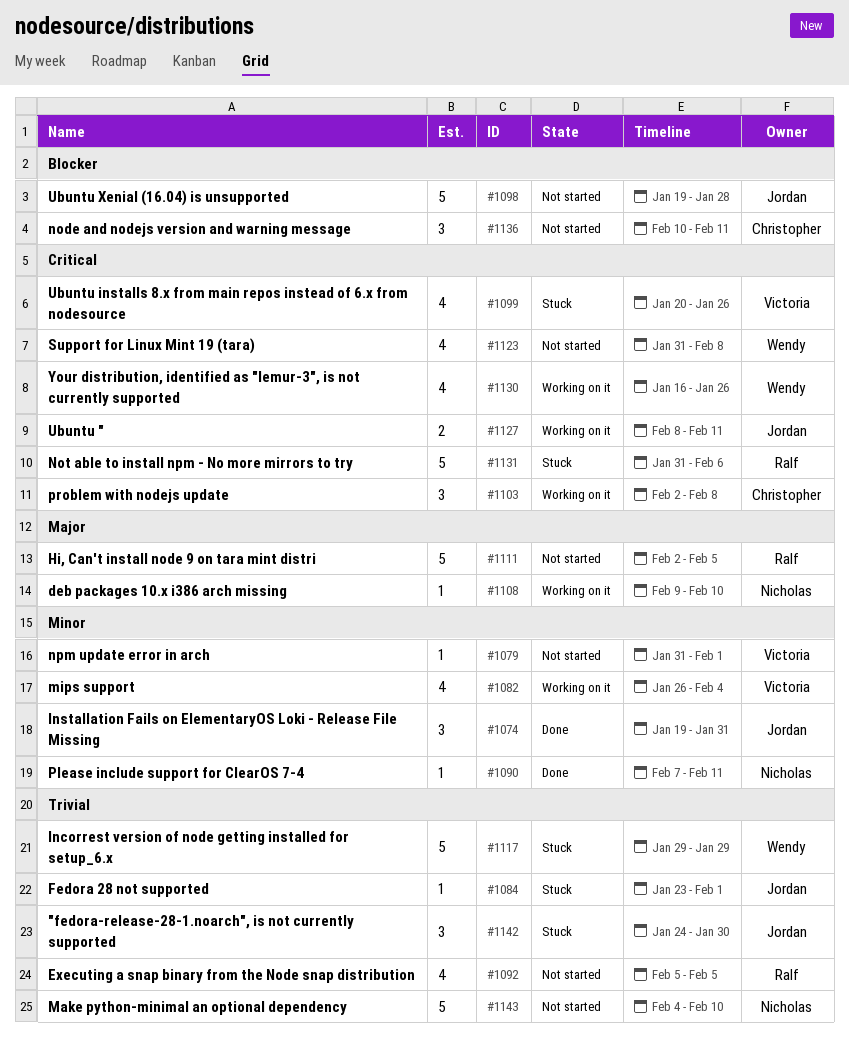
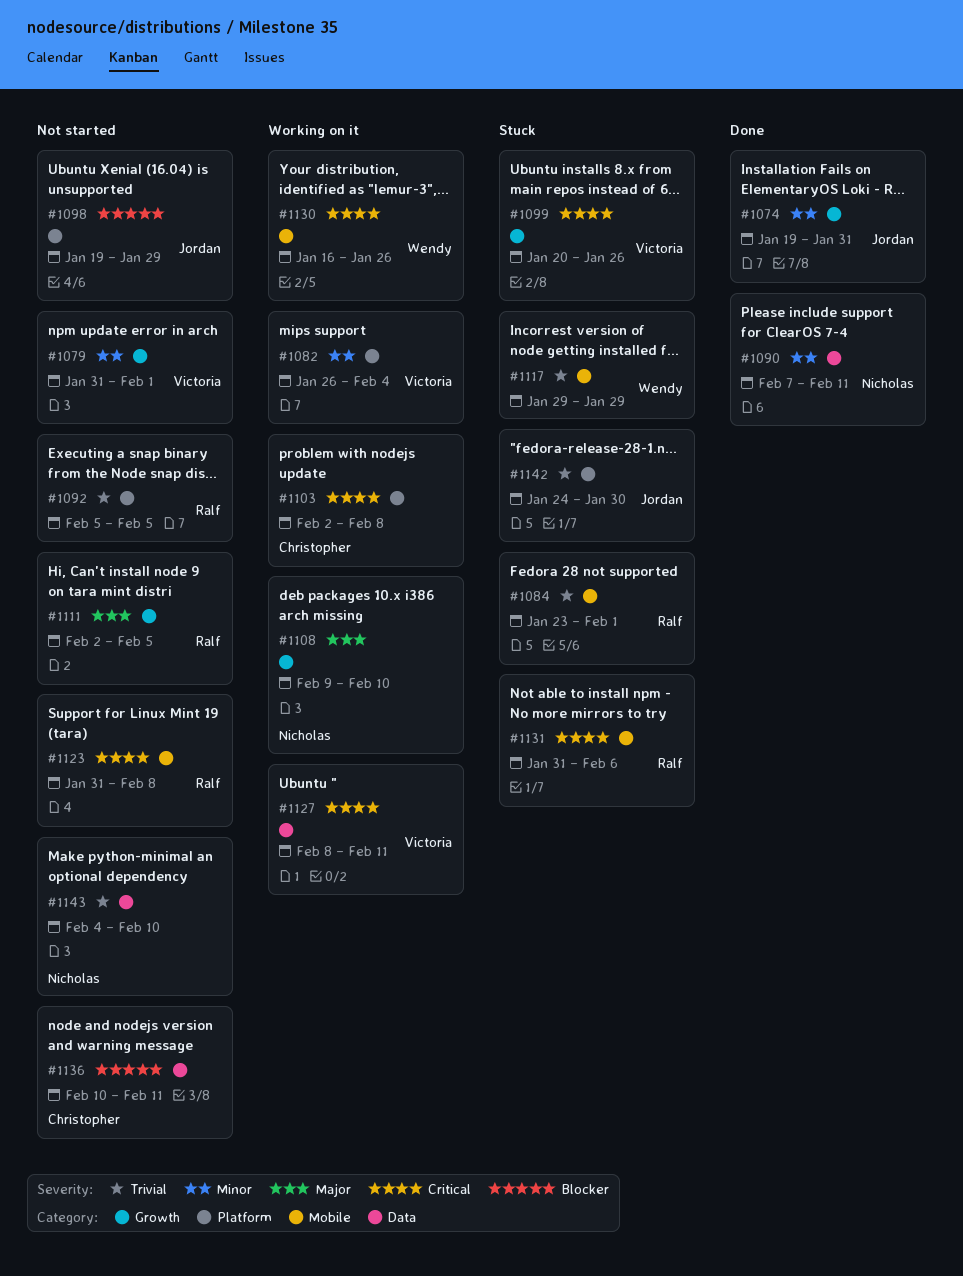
#1084, owner: Jordan -> Ralf
#1098, due: Jan 28 -> Jan 29
#1123, owner: Wendy -> Ralf
#1127, owner: Jordan -> Victoria

